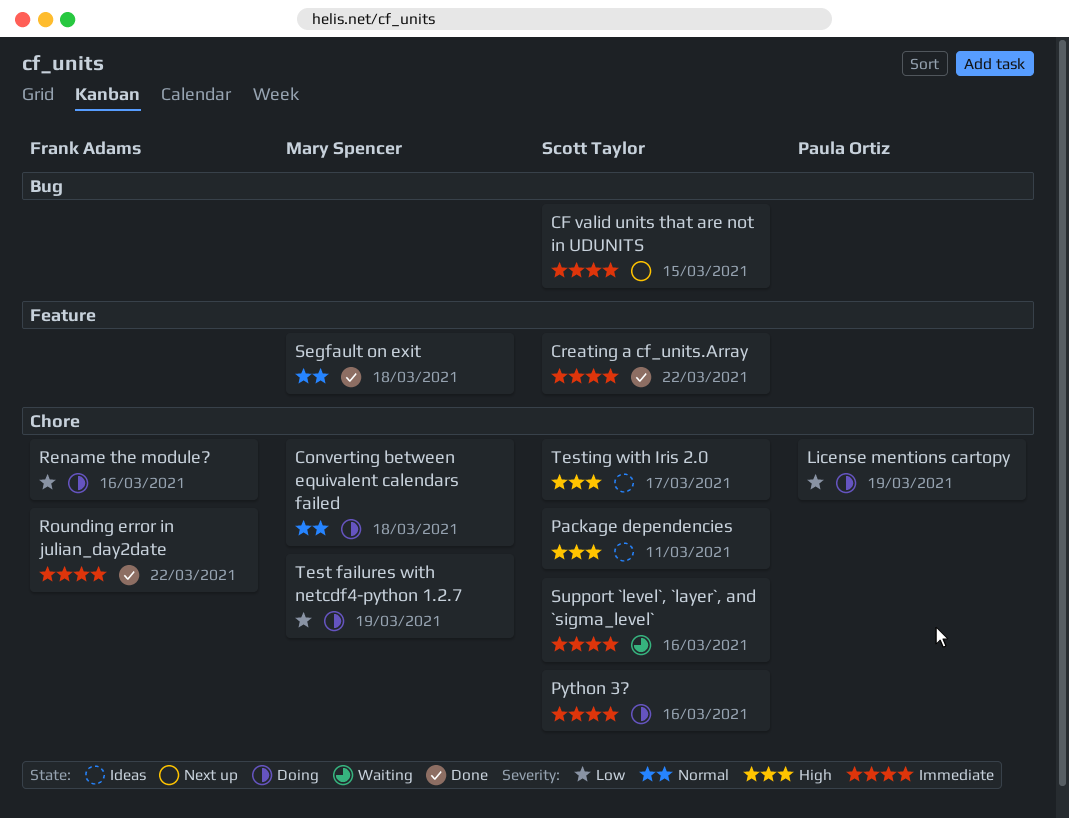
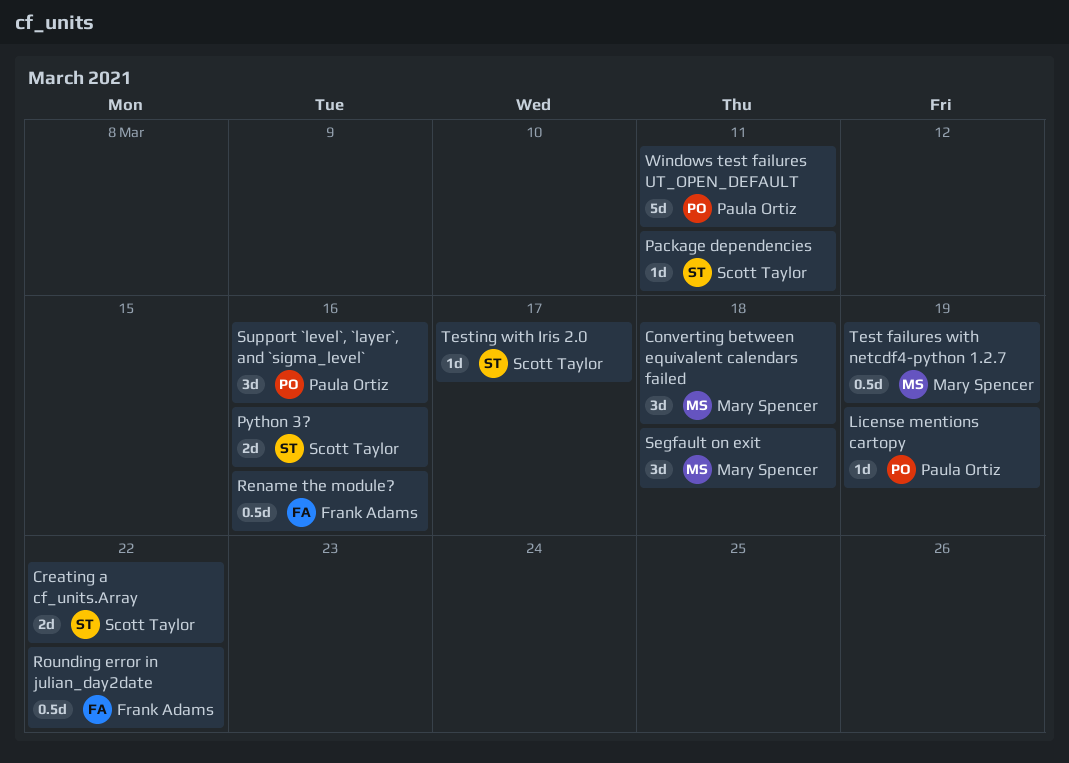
CF valid units that are not in UDUNITS: present -> none
Support `level`, `layer`, and `sigma_level`, owner: Scott Taylor -> Paula Ortiz
Windows test failures UT_OPEN_DEFAULT: none -> present

